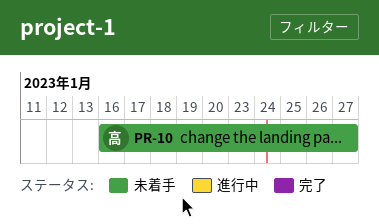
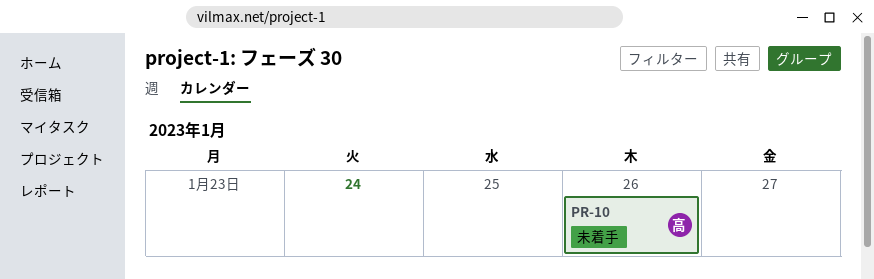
PR-10, due: Jan 27 -> Jan 26

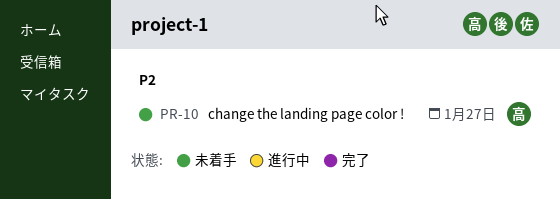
PR-10, due: Jan 26 -> Jan 27

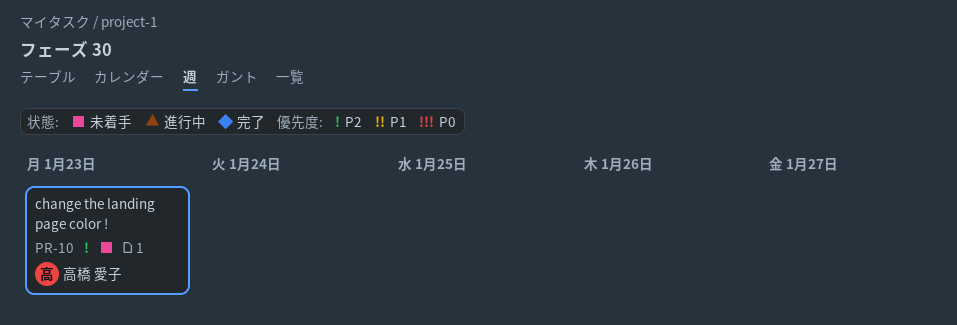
PR-10, due: Jan 27 -> Jan 23

